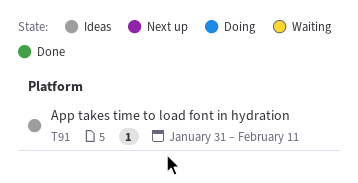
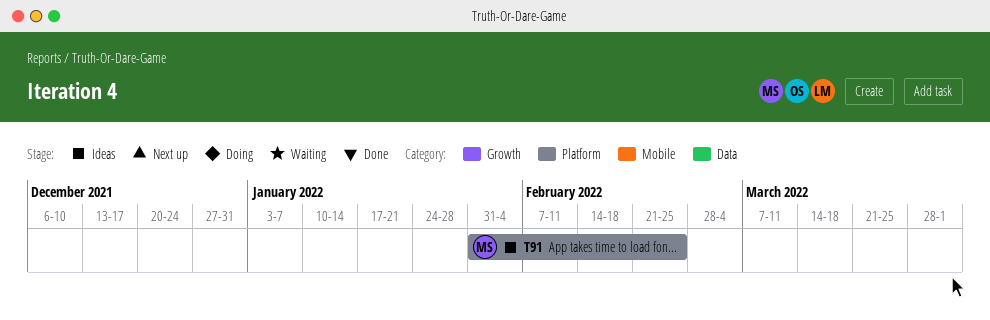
T91, due: Feb 11 -> Feb 25

